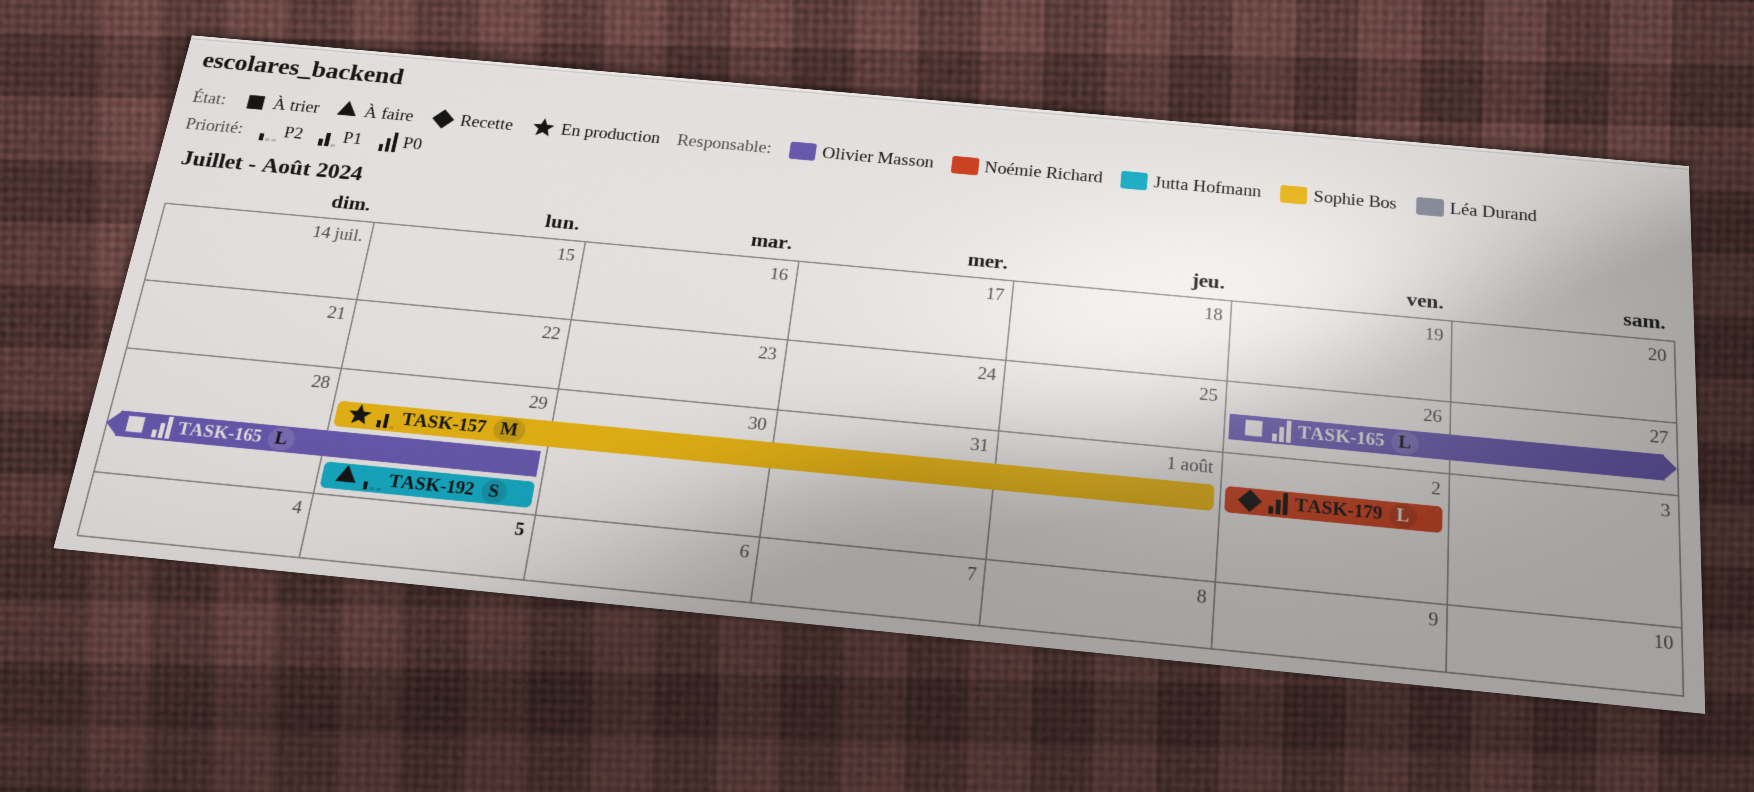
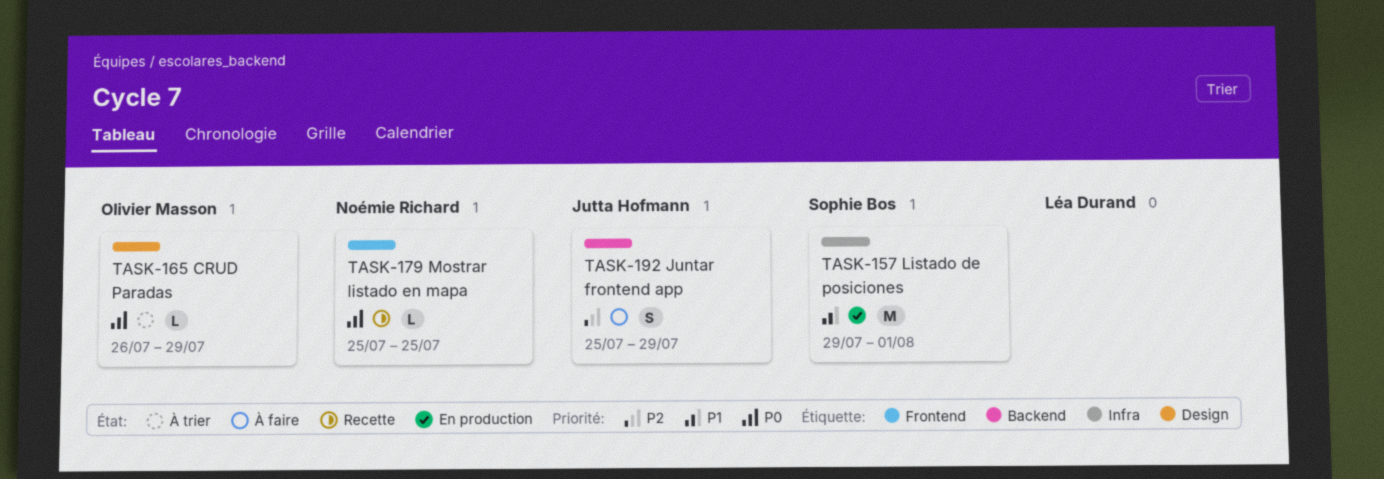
TASK-179, start: Aug 2 -> Jul 25
TASK-179, due: Aug 2 -> Jul 25
TASK-192, start: Jul 29 -> Jul 25

